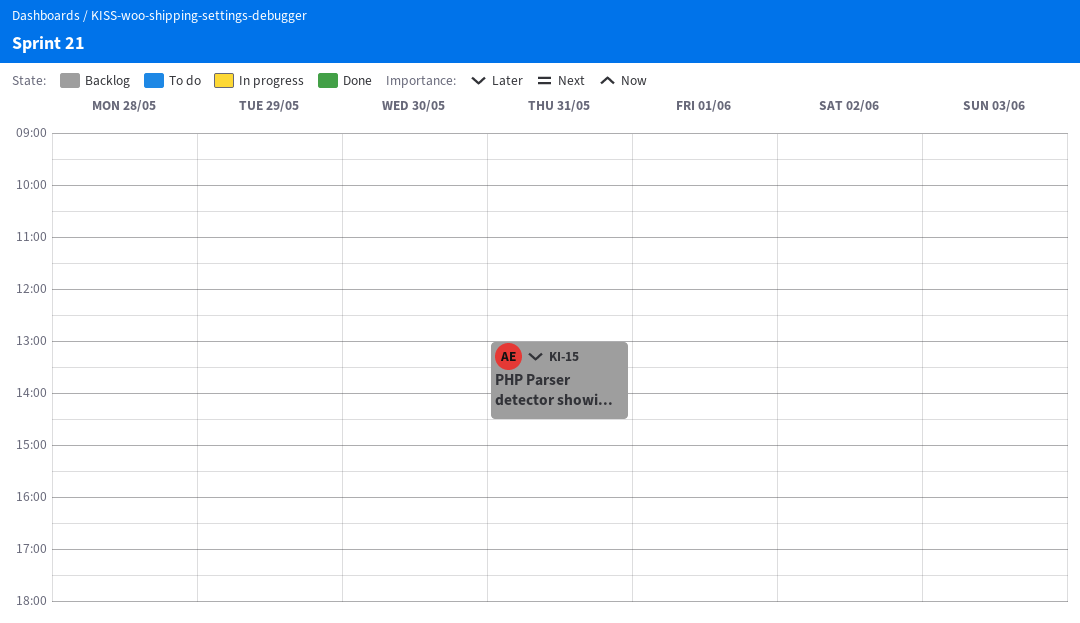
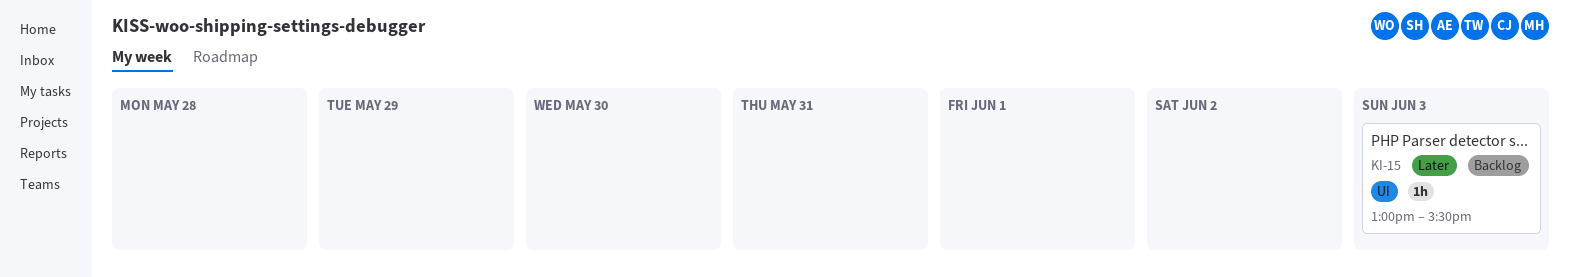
KI-15, day: May 31 -> Jun 3
KI-15, ends: 14:30 -> 15:30

